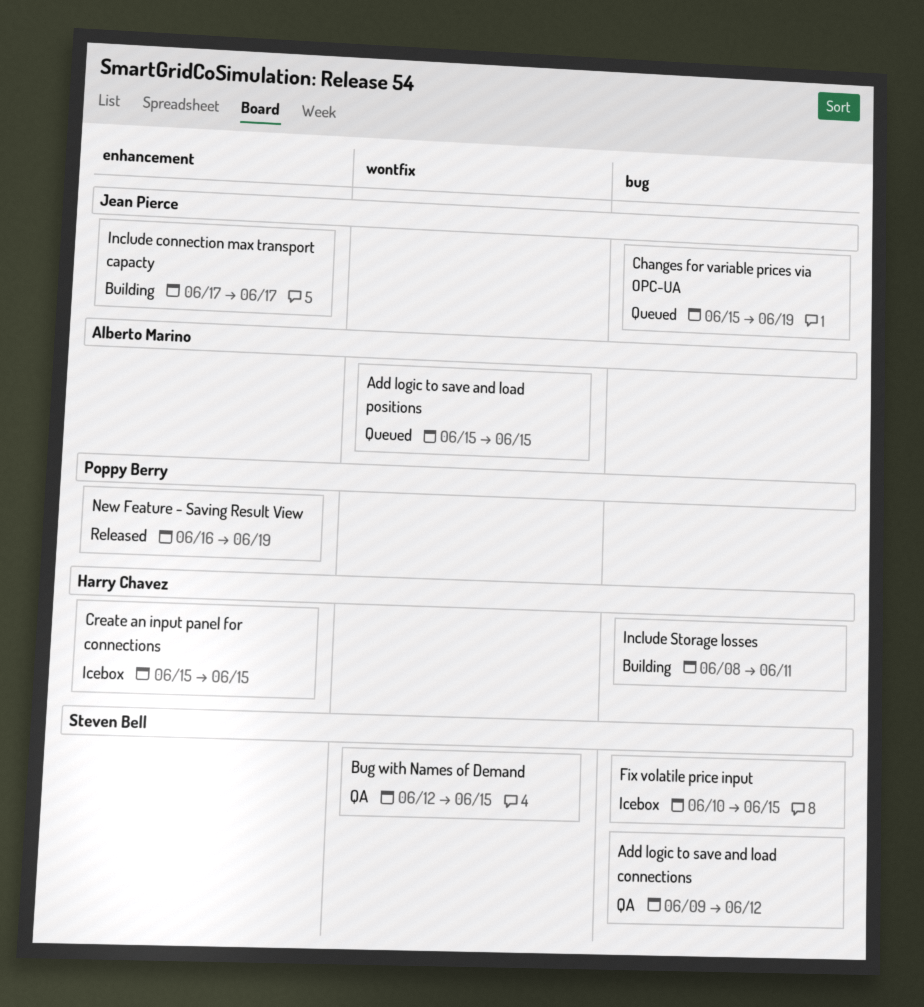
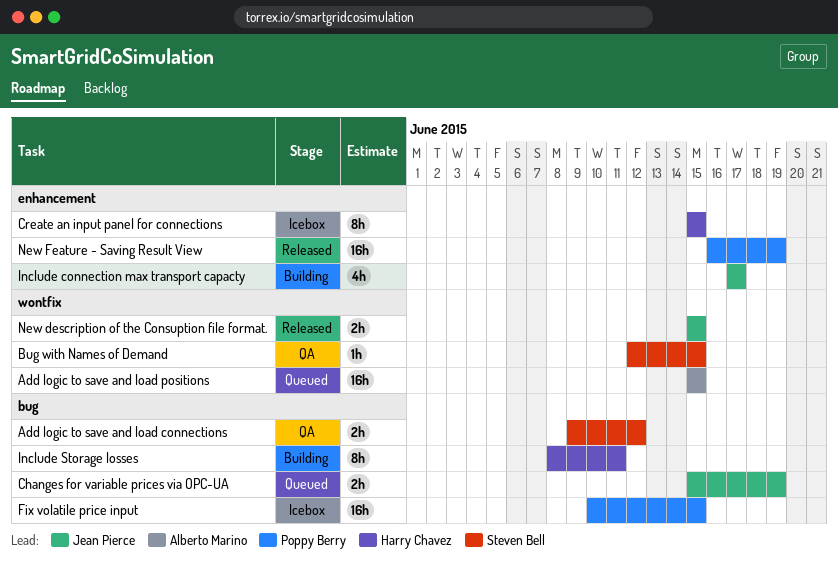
Fix volatile price input, owner: Steven Bell -> Poppy Berry
New description of the Consuption file format.: none -> present

